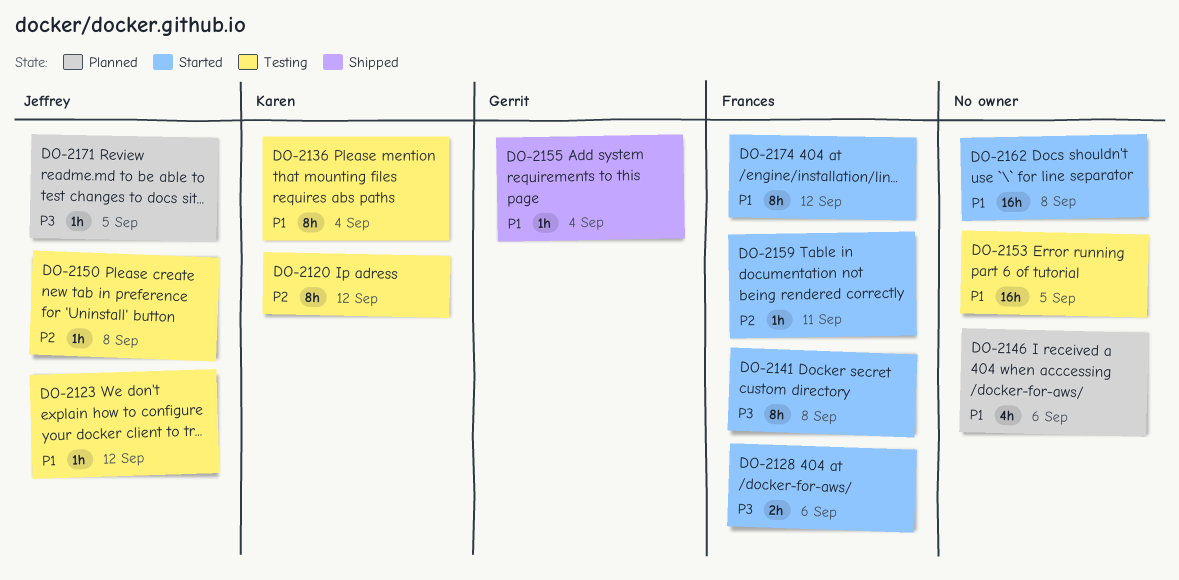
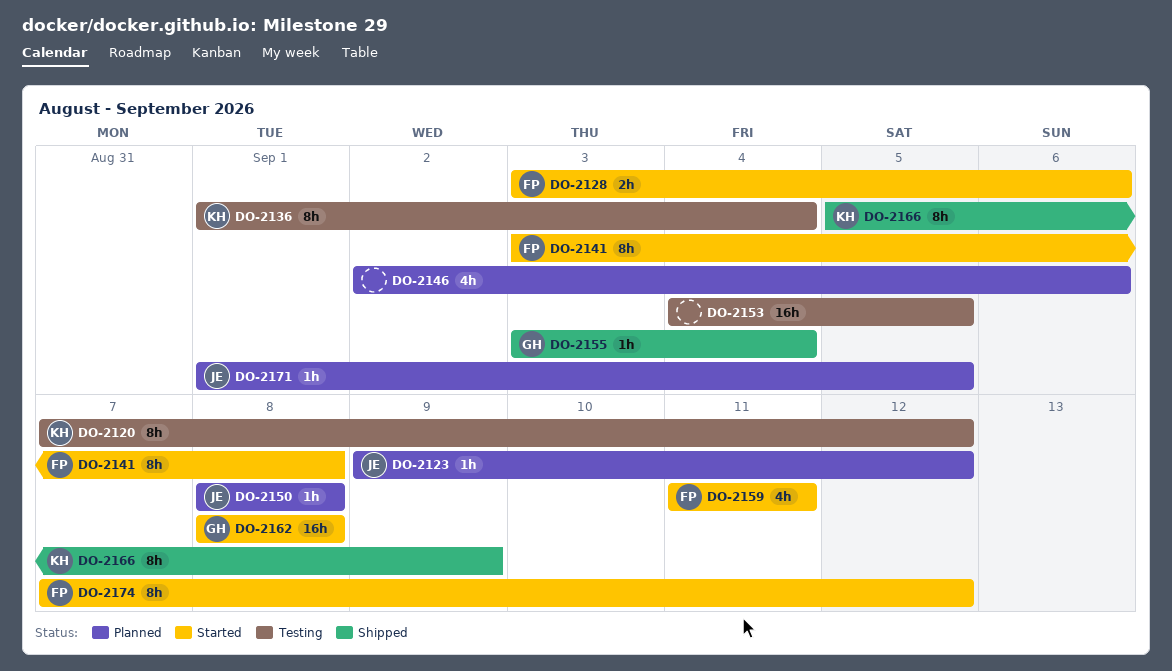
DO-2123, status: Testing -> Planned
DO-2150, status: Testing -> Planned
DO-2159, estimate: 1h -> 4h
DO-2162, owner: none -> Gerrit
DO-2166: none -> present

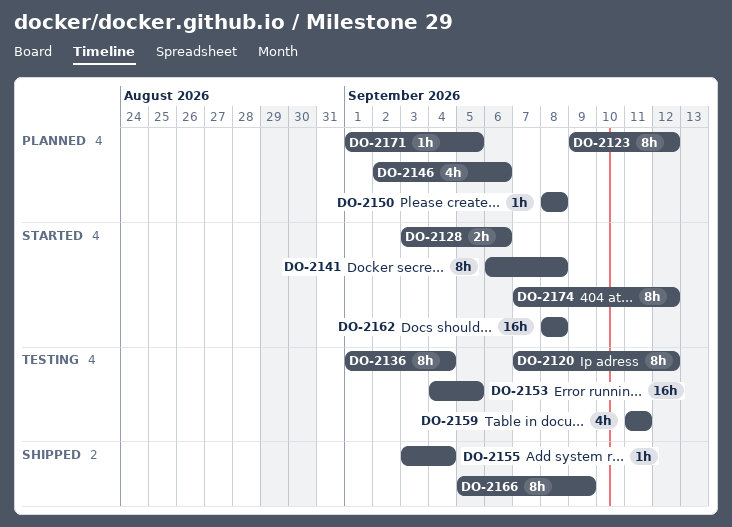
DO-2123, estimate: 1h -> 8h
DO-2141, start: Sep 3 -> Sep 6
DO-2159, status: Started -> Testing

